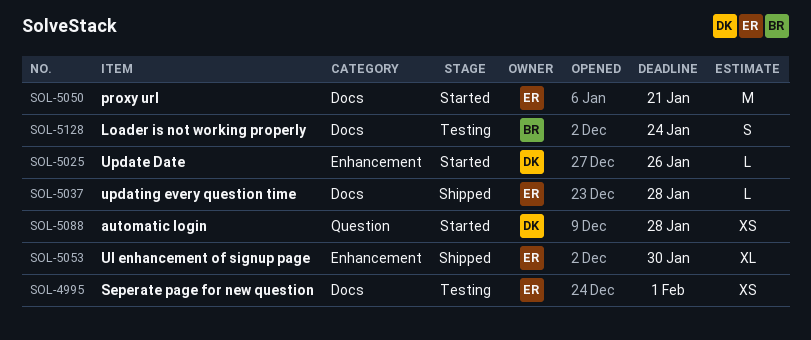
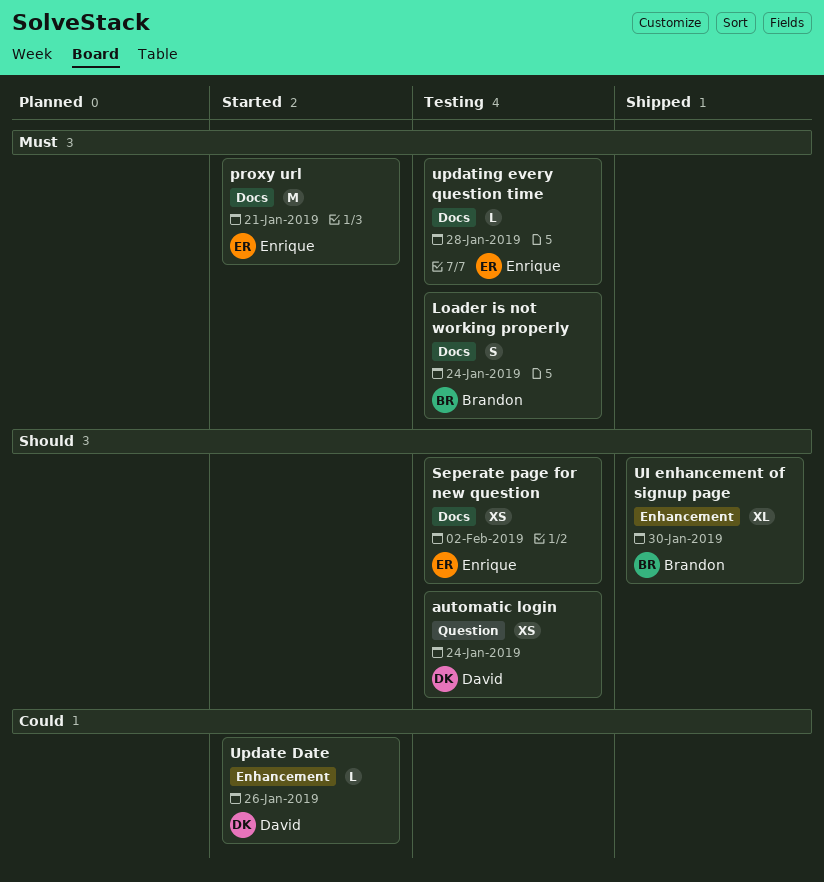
automatic login, status: Started -> Testing
automatic login, due: Jan 28 -> Jan 24
Seperate page for new question, due: Feb 1 -> Feb 2
UI enhancement of signup page, owner: Enrique -> Brandon
updating every question time, status: Shipped -> Testing

